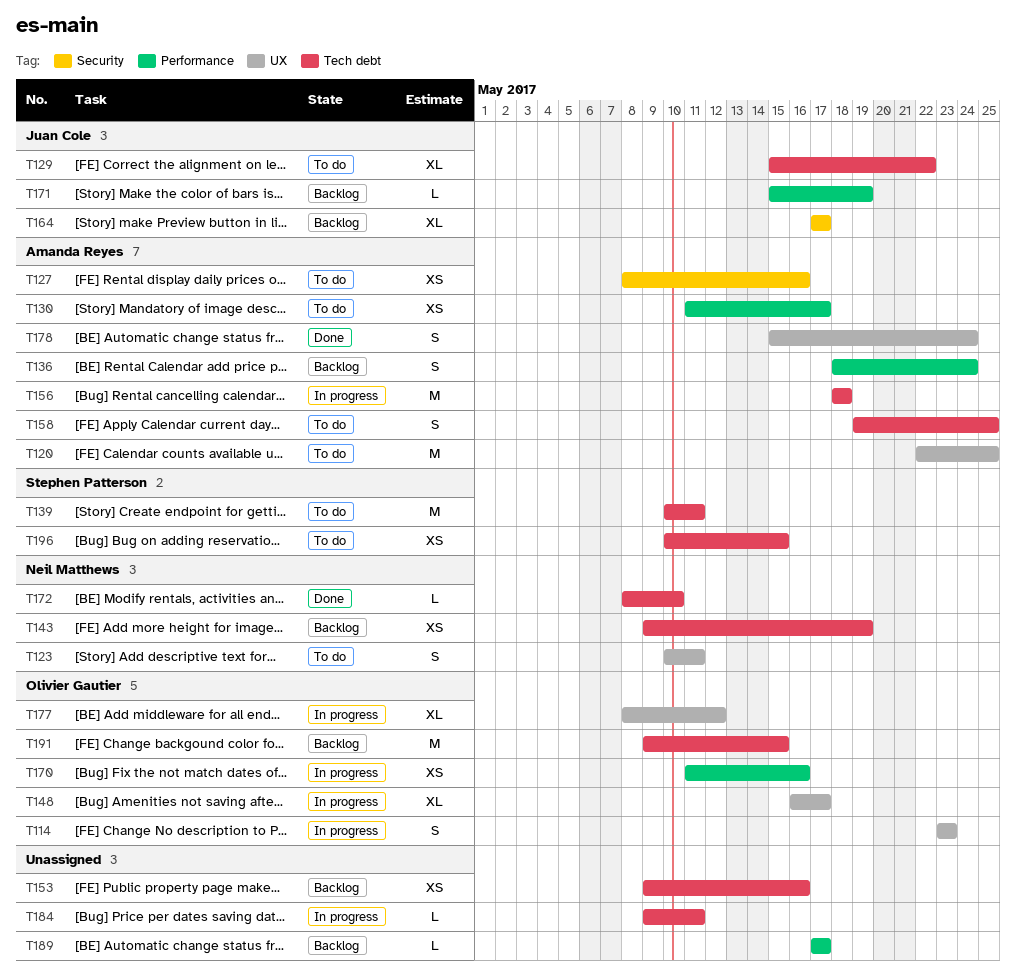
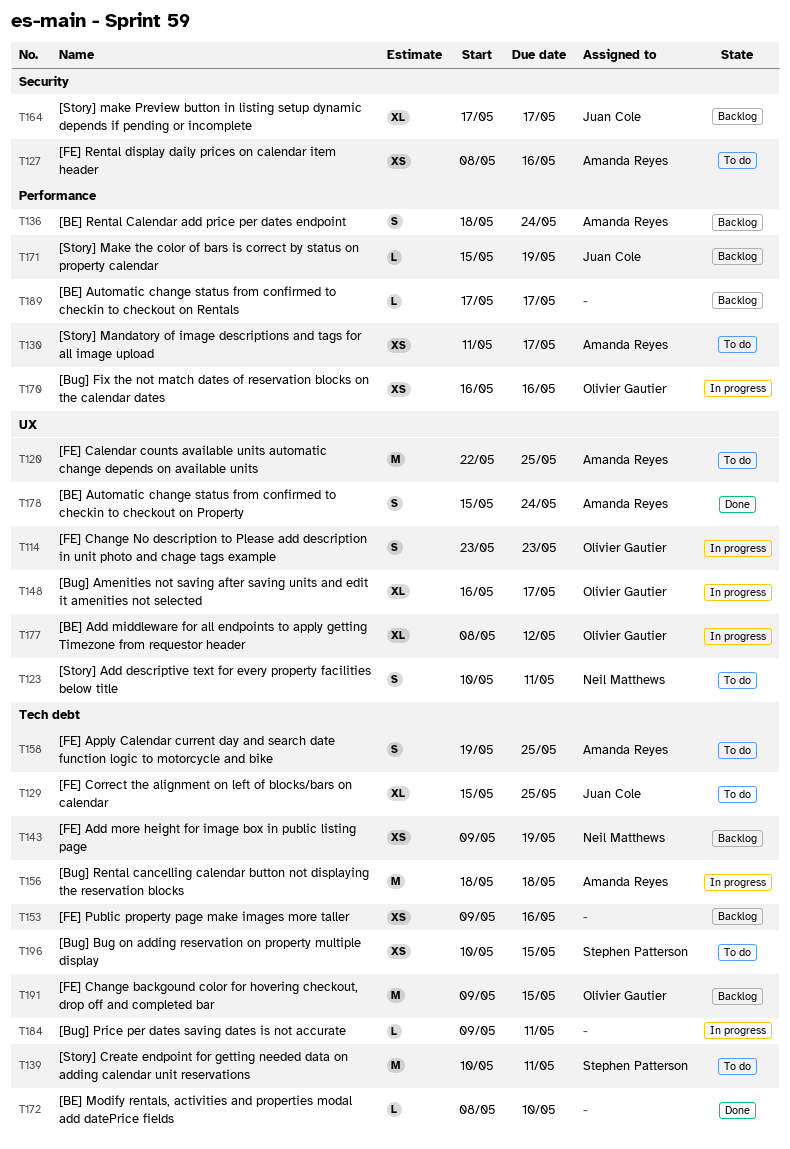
T129, due: May 22 -> May 25
T170, start: May 11 -> May 16
T172, owner: Neil Matthews -> none

